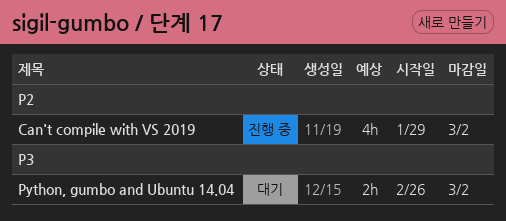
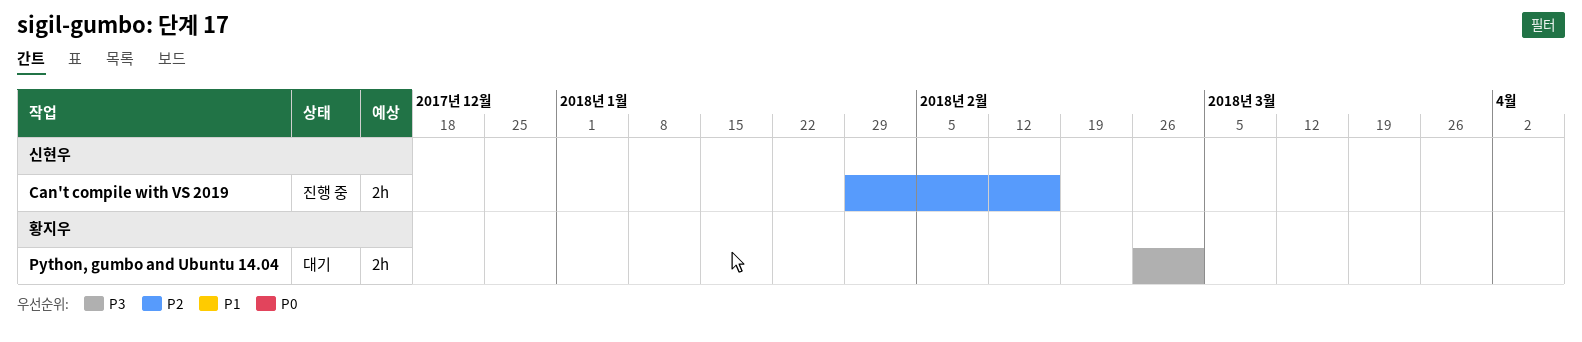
Can't compile with VS 2019, estimate: 4h -> 2h
Can't compile with VS 2019, due: Mar 2 -> Feb 16

